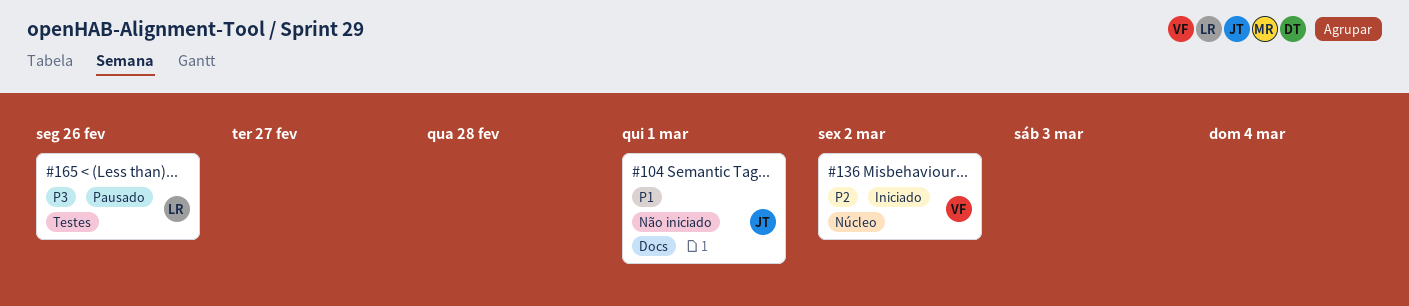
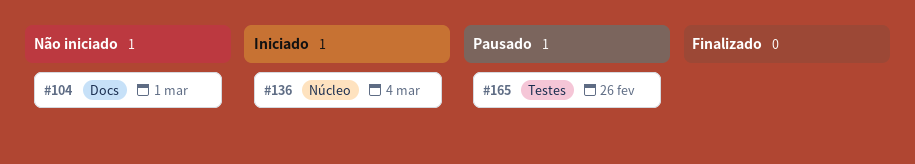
#136, due: Mar 2 -> Mar 4

